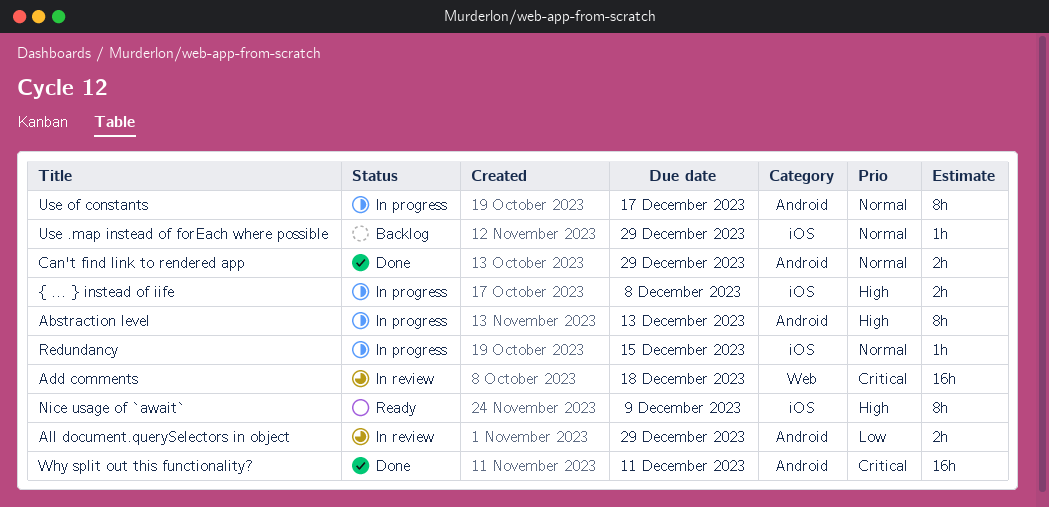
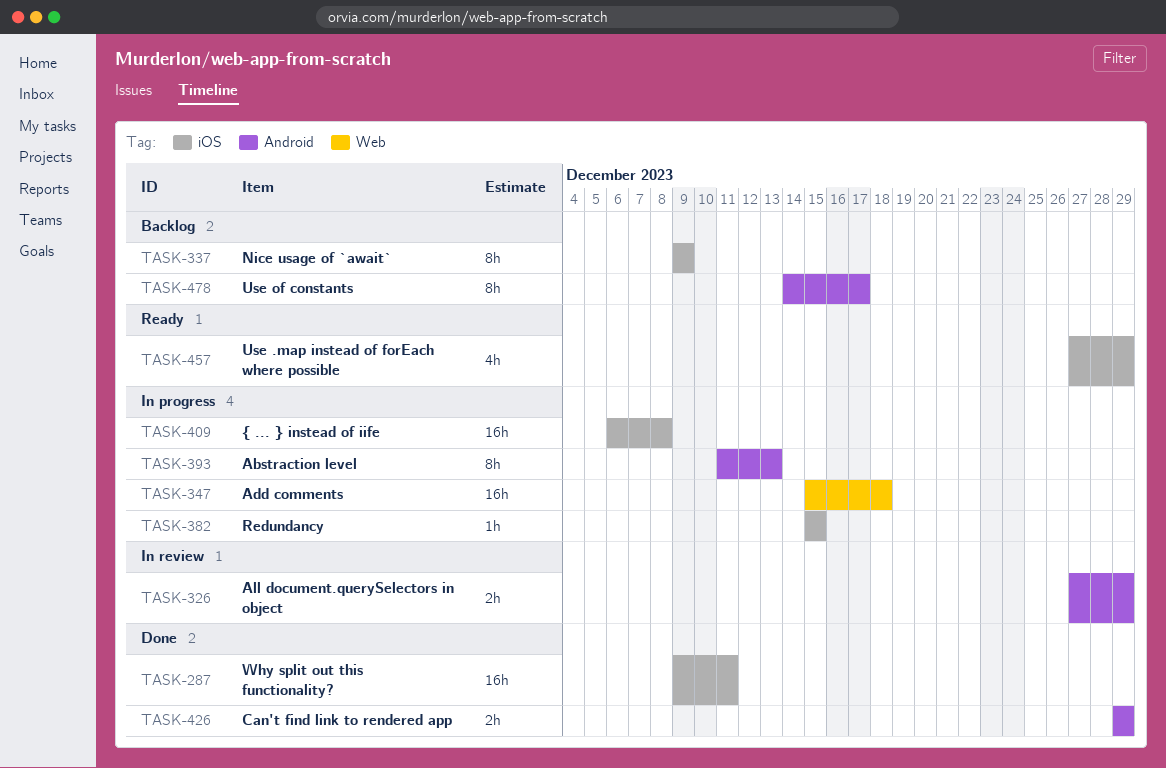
Add comments, status: In review -> In progress
Nice usage of `await`, status: Ready -> Backlog
Use .map instead of forEach where possible, status: Backlog -> Ready
Use .map instead of forEach where possible, estimate: 1h -> 4h
Use of constants, status: In progress -> Backlog
Why split out this functionality?, label: Android -> iOS
{ ... } instead of iife, estimate: 2h -> 16h

